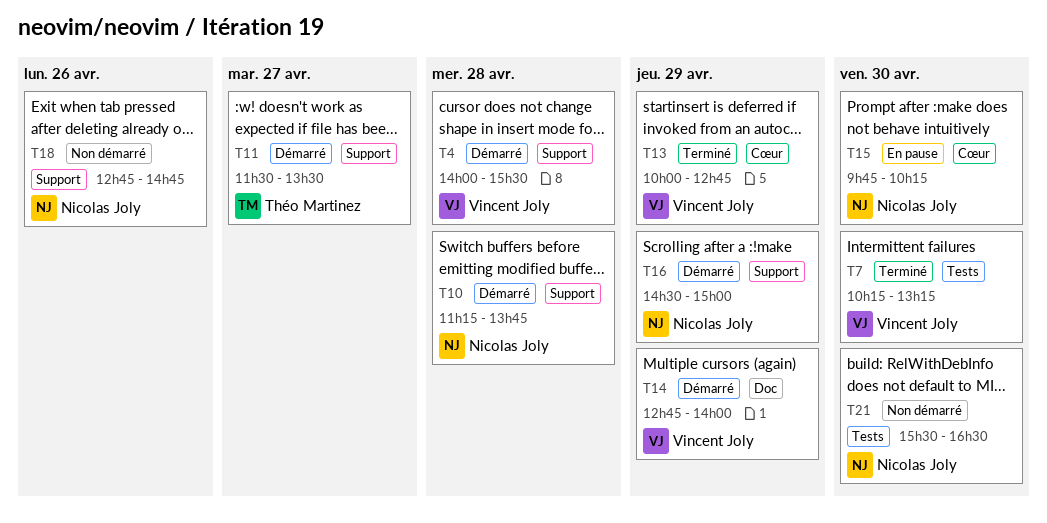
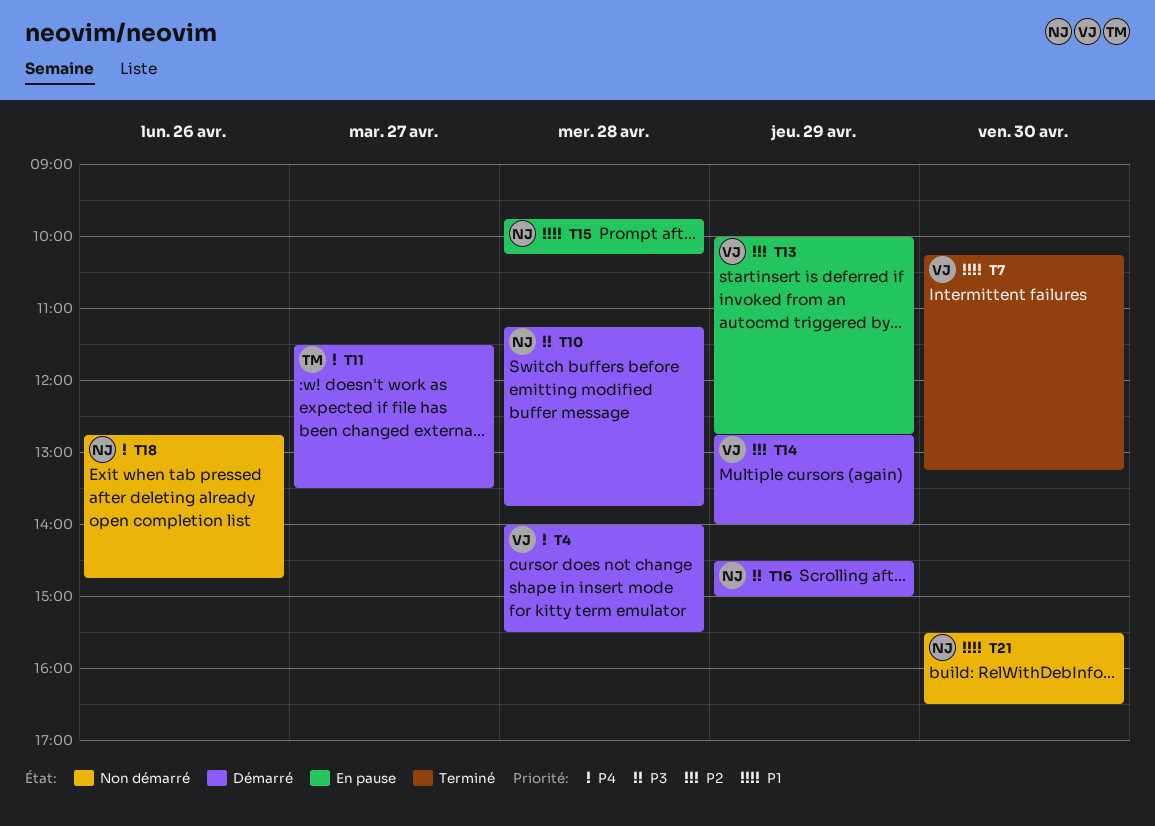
T13, status: Terminé -> En pause
T15, day: Apr 30 -> Apr 28

